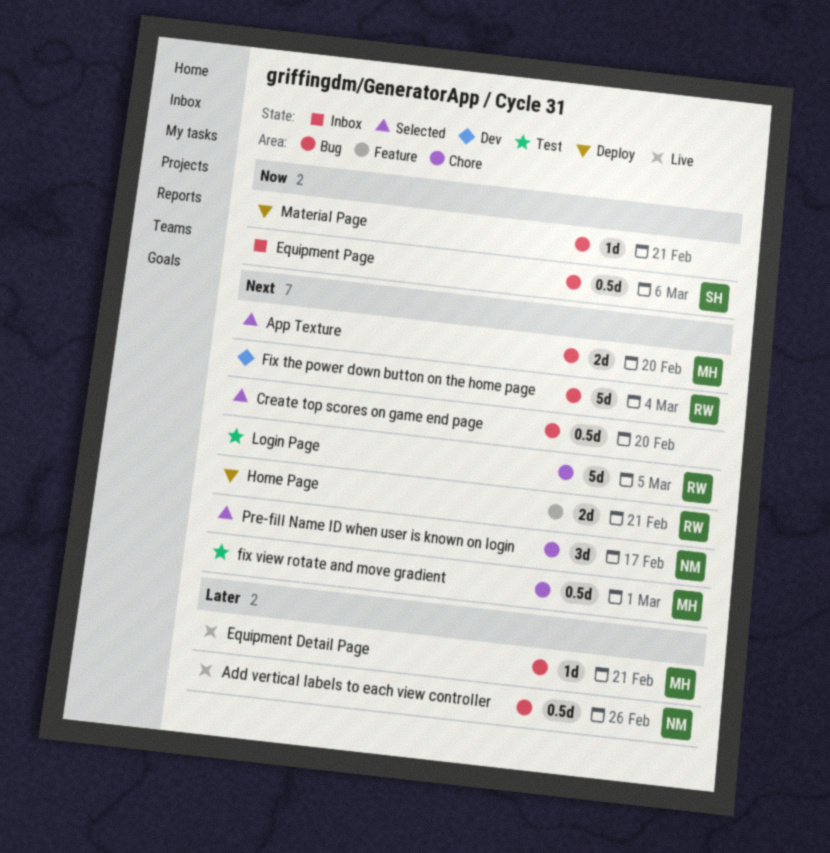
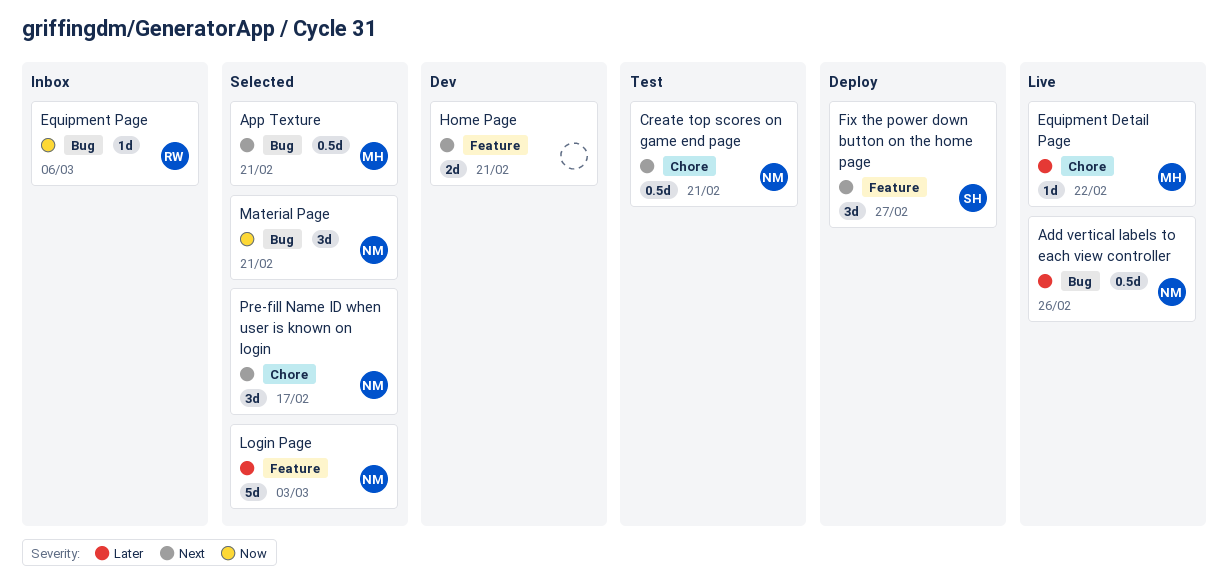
App Texture, estimate: 2d -> 0.5d
App Texture, due: Feb 20 -> Feb 21
Create top scores on game end page, status: Selected -> Test
Create top scores on game end page, owner: none -> NM
Create top scores on game end page, label: Bug -> Chore
Create top scores on game end page, due: Feb 20 -> Feb 21
Equipment Detail Page, label: Bug -> Chore
Equipment Detail Page, due: Feb 21 -> Feb 22
Equipment Page, owner: SH -> RW
Equipment Page, estimate: 0.5d -> 1d
Fix the power down button on the home page, status: Dev -> Deploy
Fix the power down button on the home page, owner: RW -> SH
Fix the power down button on the home page, label: Bug -> Feature
Fix the power down button on the home page, estimate: 5d -> 3d
Fix the power down button on the home page, due: Mar 4 -> Feb 27
fix view rotate and move gradient: present -> none
Home Page, status: Deploy -> Dev
Home Page, owner: RW -> none
Login Page, status: Test -> Selected
Login Page, owner: RW -> NM
Login Page, priority: Next -> Later
Login Page, label: Chore -> Feature
Login Page, due: Mar 5 -> Mar 3
Material Page, status: Deploy -> Selected
Material Page, owner: none -> NM
Material Page, estimate: 1d -> 3d

